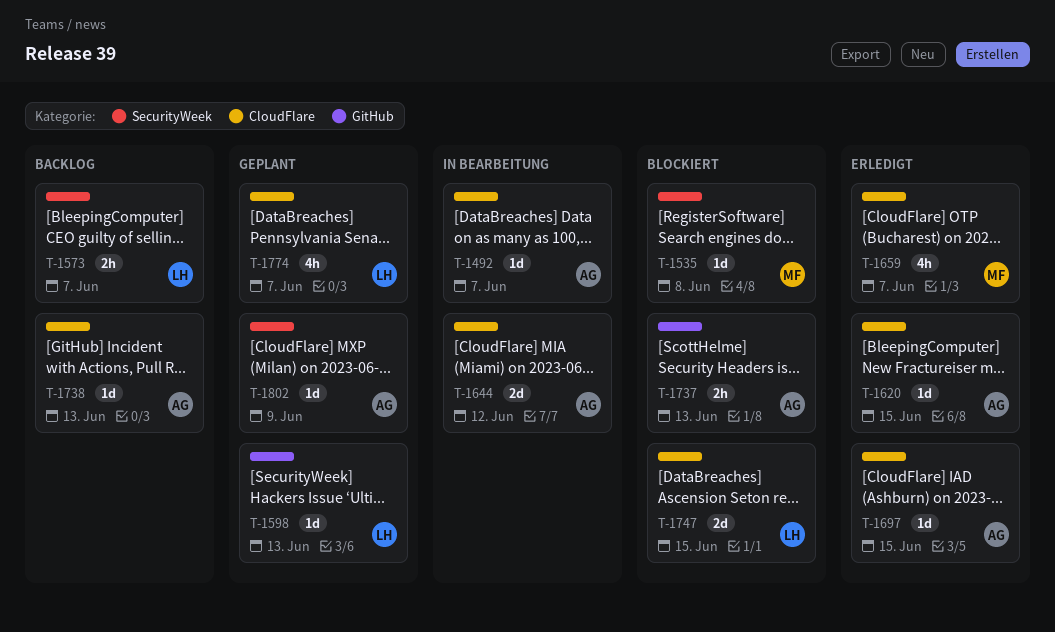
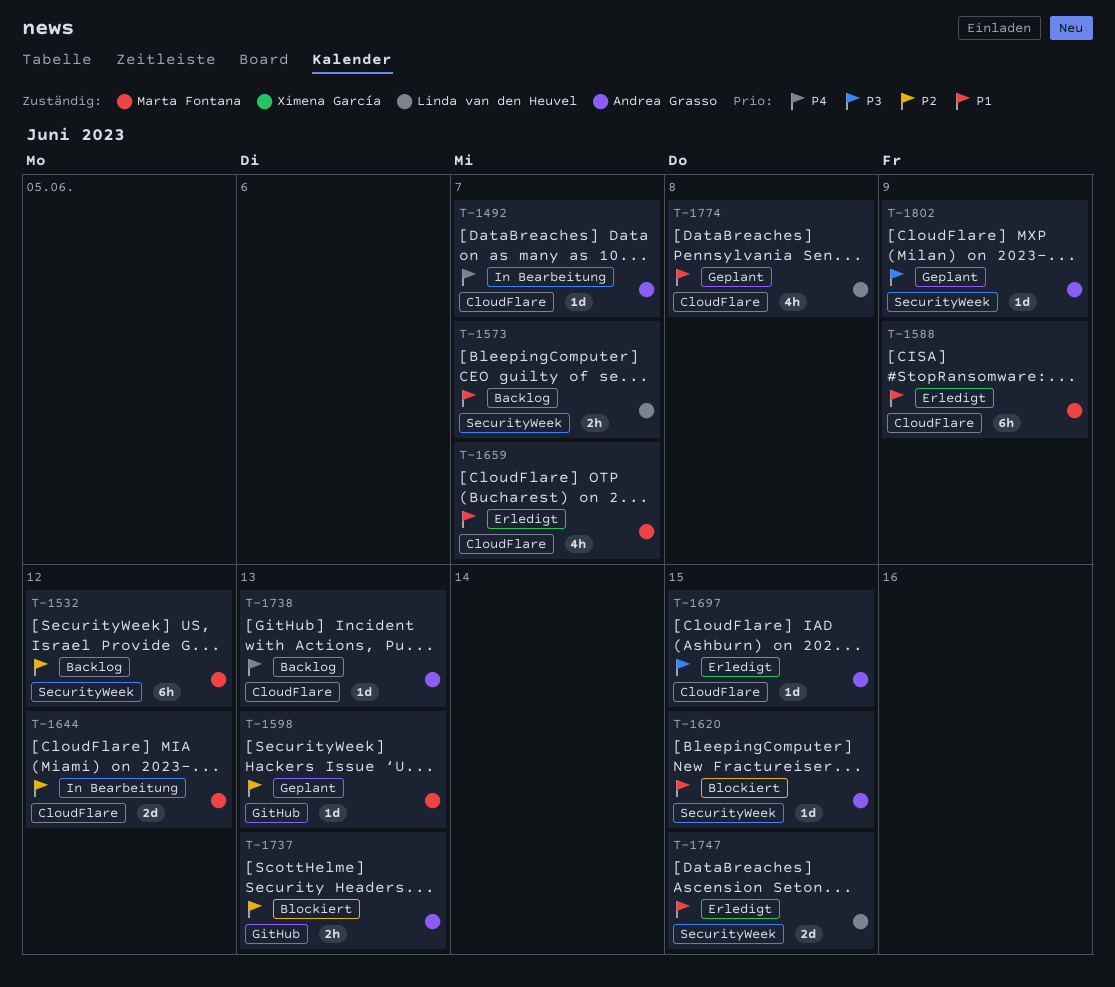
T-1532: none -> present
T-1535: present -> none
T-1588: none -> present
T-1598, owner: Linda van den Heuvel -> Marta Fontana
T-1620, status: Erledigt -> Blockiert
T-1620, label: CloudFlare -> SecurityWeek
T-1644, owner: Andrea Grasso -> Marta Fontana
T-1747, status: Blockiert -> Erledigt
T-1747, label: CloudFlare -> SecurityWeek
T-1774, due: Jun 7 -> Jun 8

